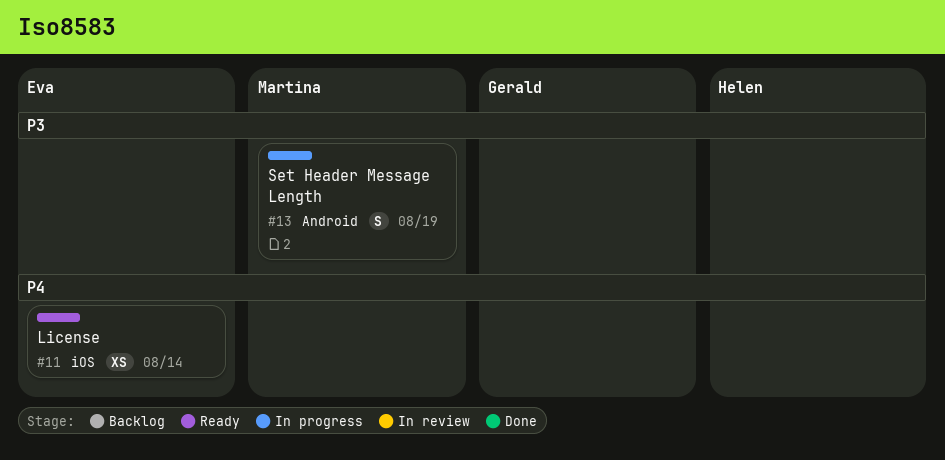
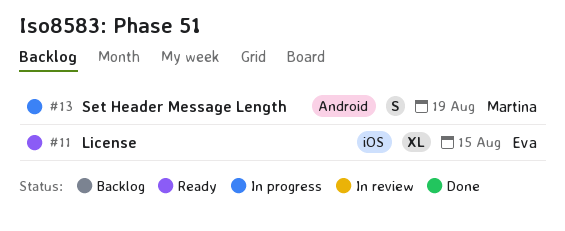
#11, estimate: XS -> XL
#11, due: Aug 14 -> Aug 15

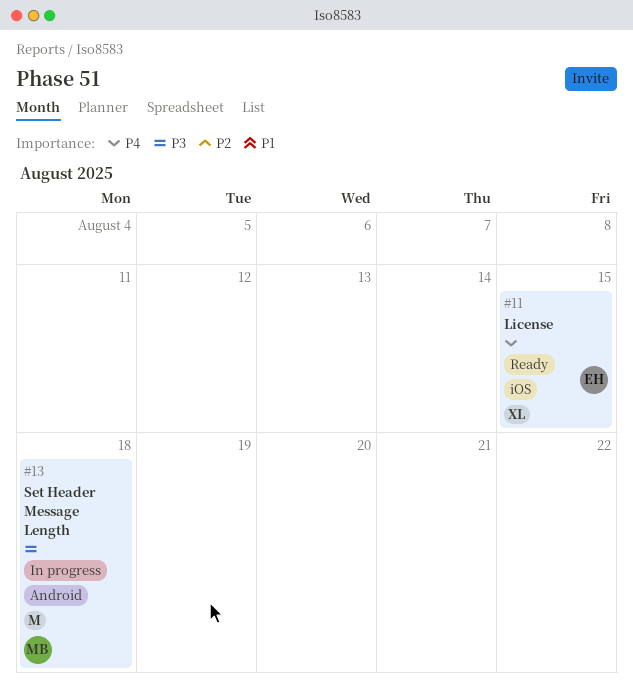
#13, estimate: S -> M
#13, due: Aug 19 -> Aug 18

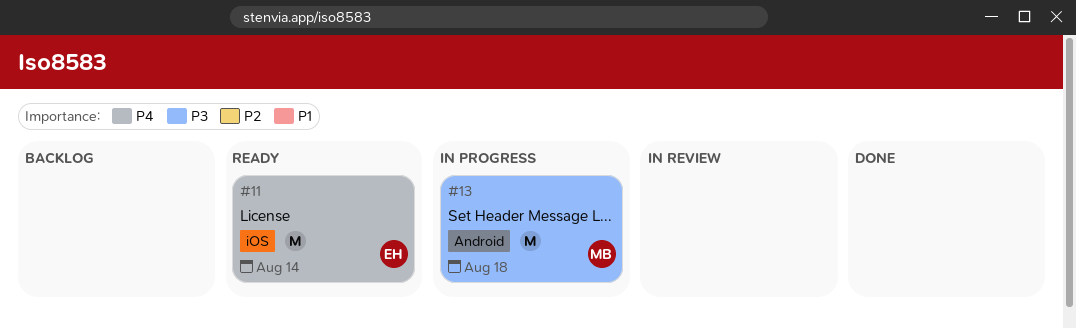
#11, estimate: XL -> M
#11, due: Aug 15 -> Aug 14

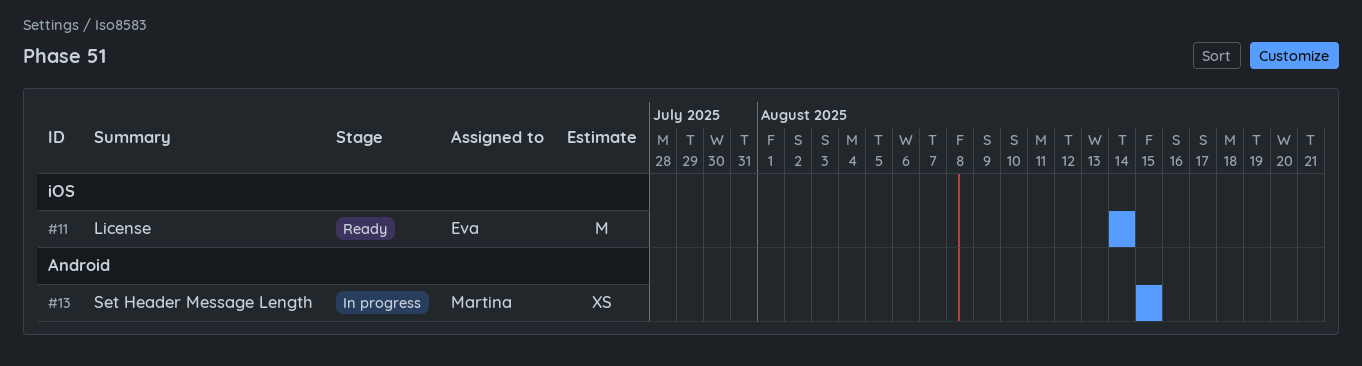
#13, estimate: M -> XS
#13, due: Aug 18 -> Aug 15

